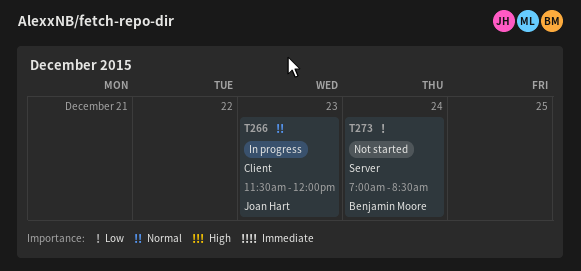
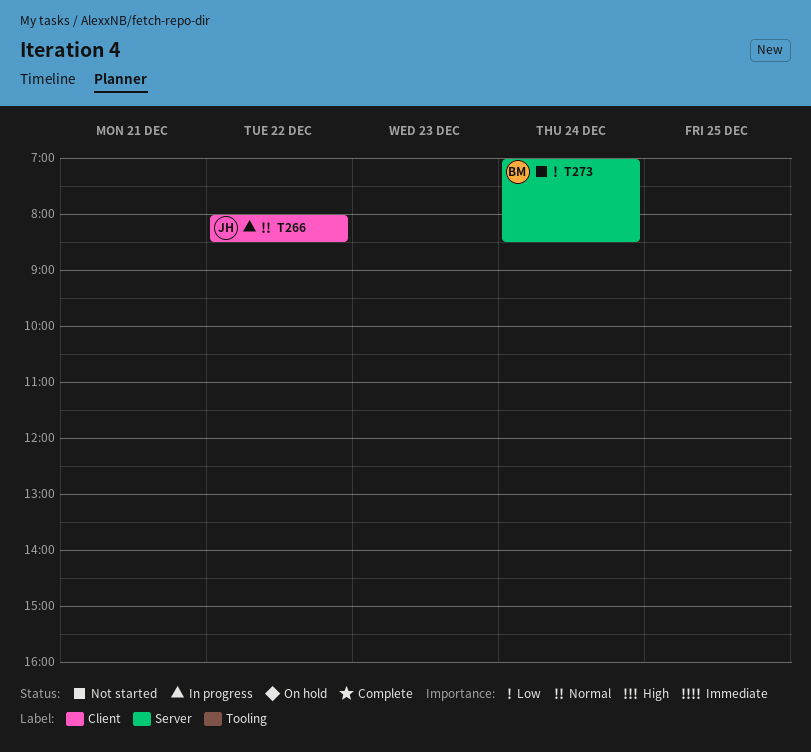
T266, day: Dec 23 -> Dec 22
T266, begins: 11:30 -> 08:00
T266, ends: 12:00 -> 08:30

